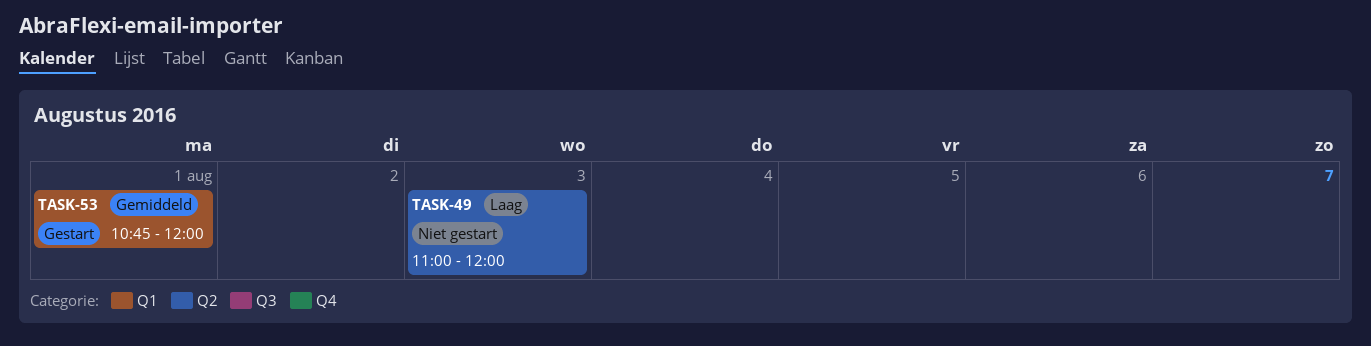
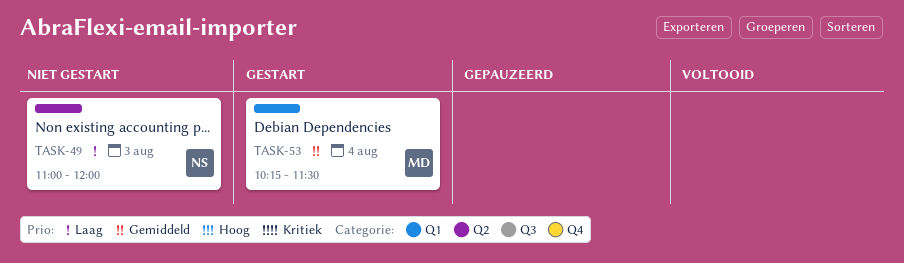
TASK-53, day: Aug 1 -> Aug 4
TASK-53, begins: 10:45 -> 10:15
TASK-53, ends: 12:00 -> 11:30

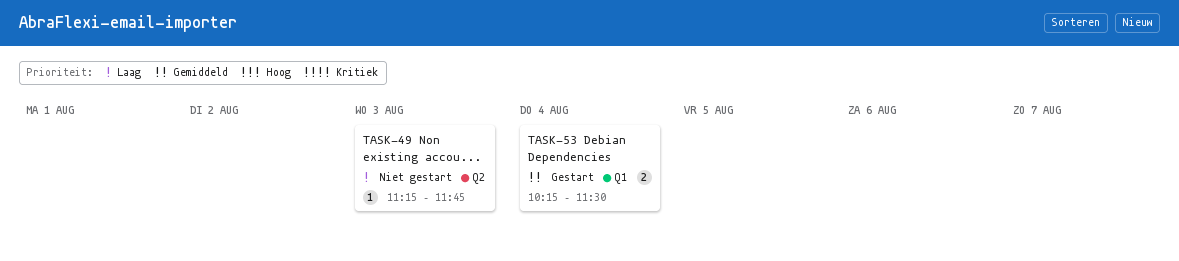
TASK-49, begins: 11:00 -> 11:15
TASK-49, ends: 12:00 -> 11:45

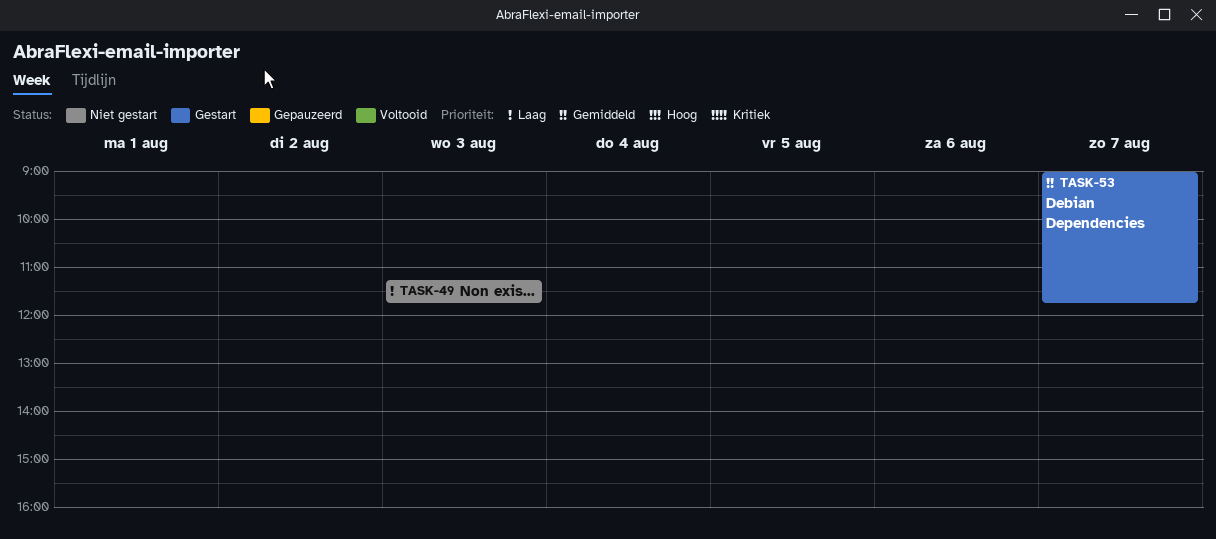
TASK-53, day: Aug 4 -> Aug 7
TASK-53, begins: 10:15 -> 09:00
TASK-53, ends: 11:30 -> 11:45

